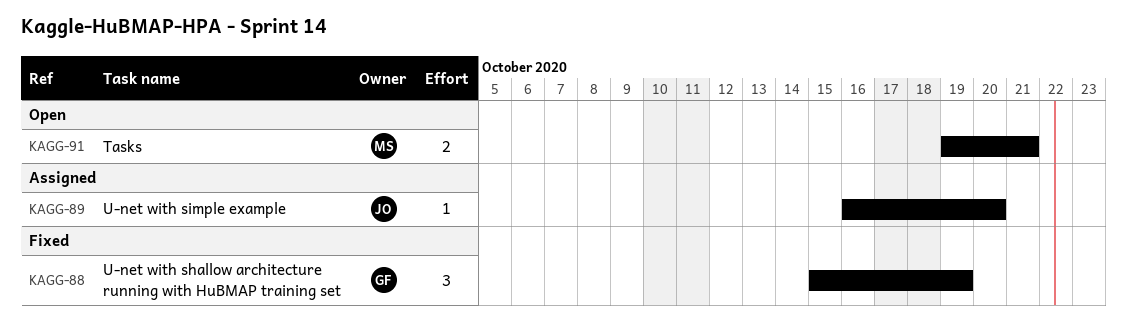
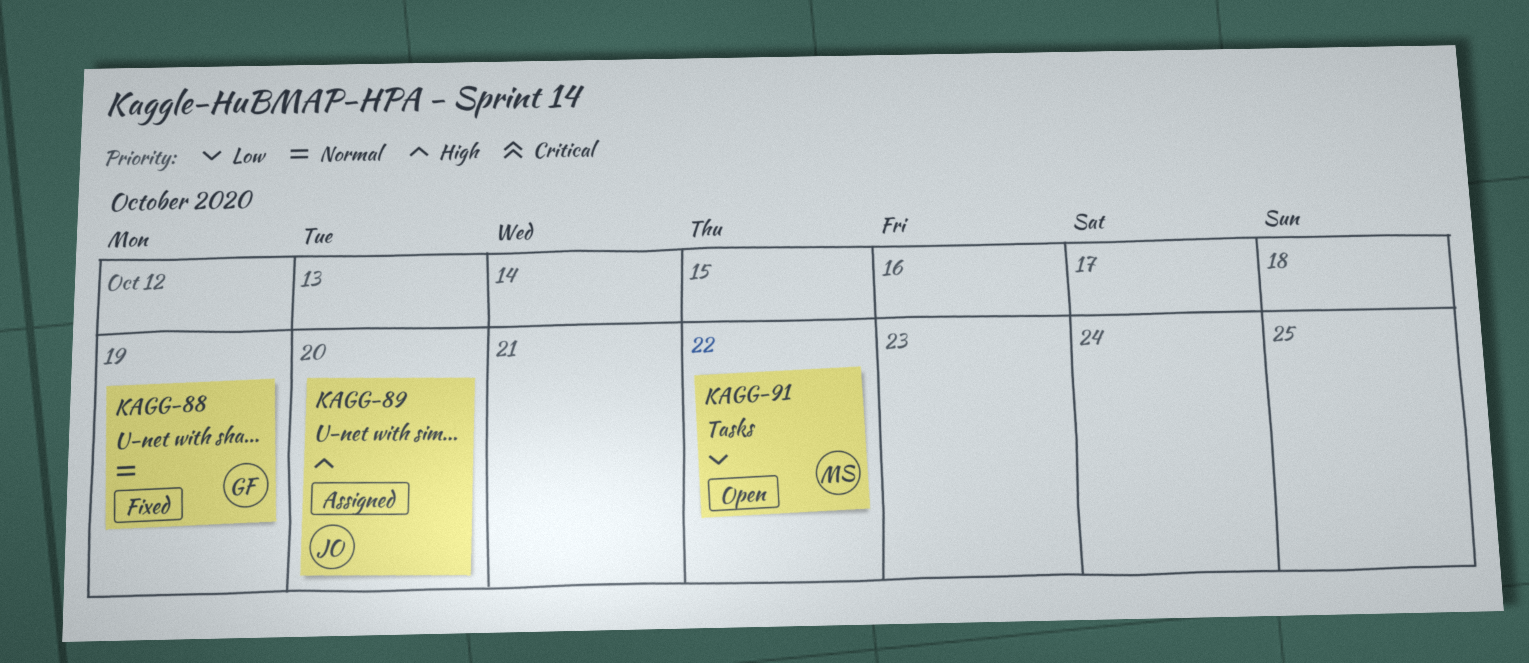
KAGG-91, due: Oct 21 -> Oct 22

